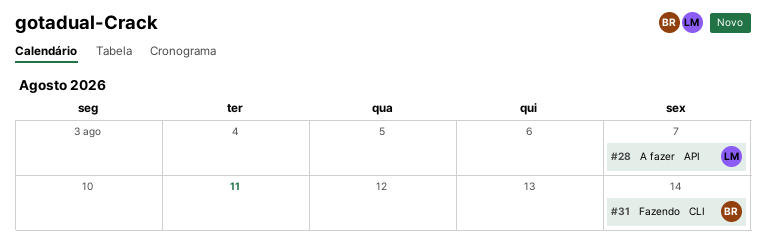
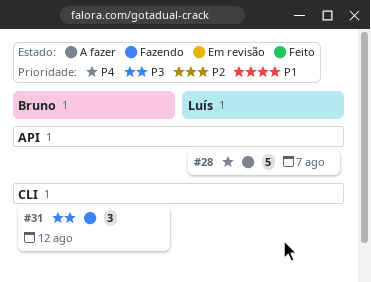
#31, due: Aug 14 -> Aug 12

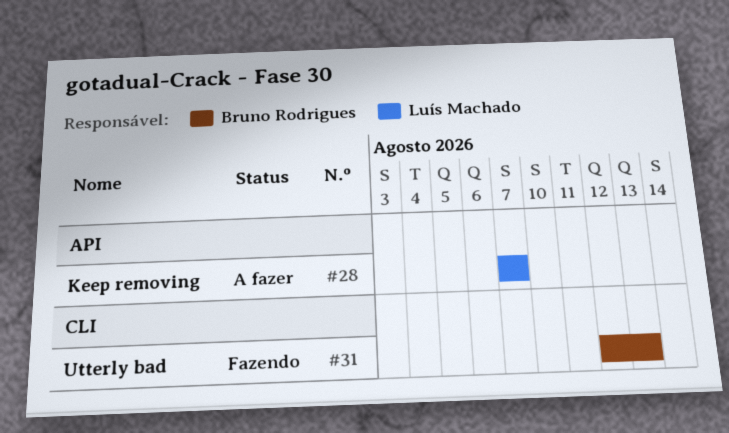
#31, due: Aug 12 -> Aug 13

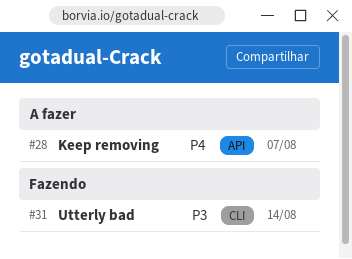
#31, due: Aug 13 -> Aug 14

